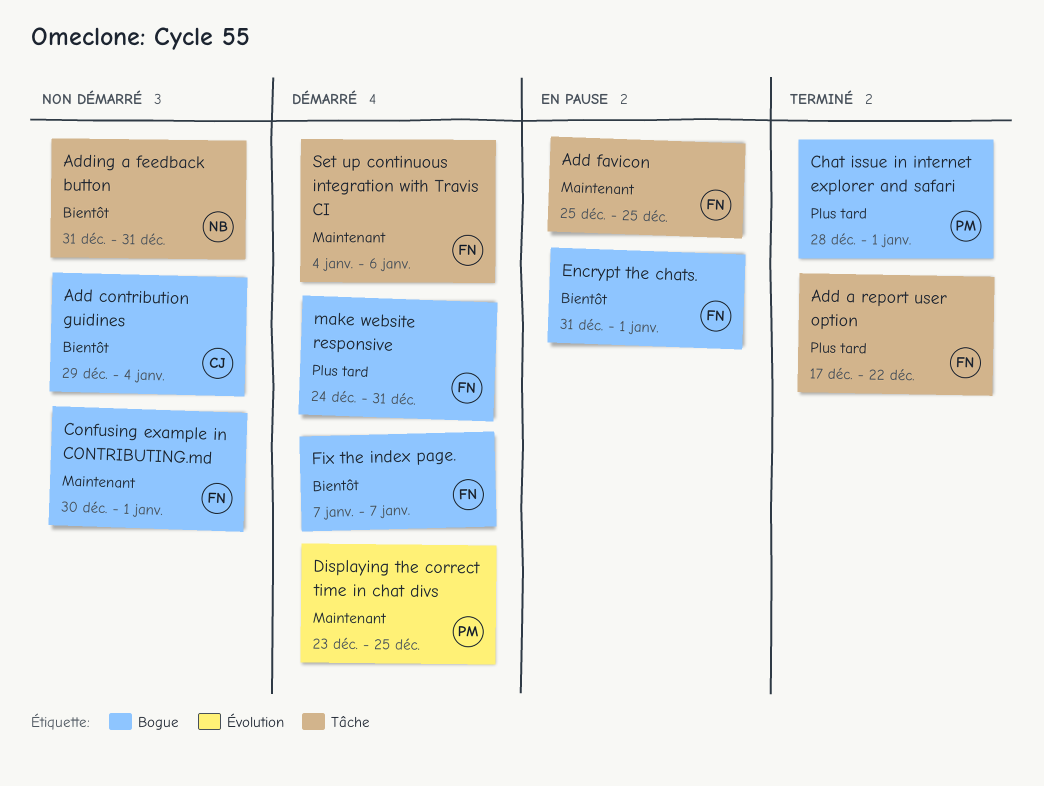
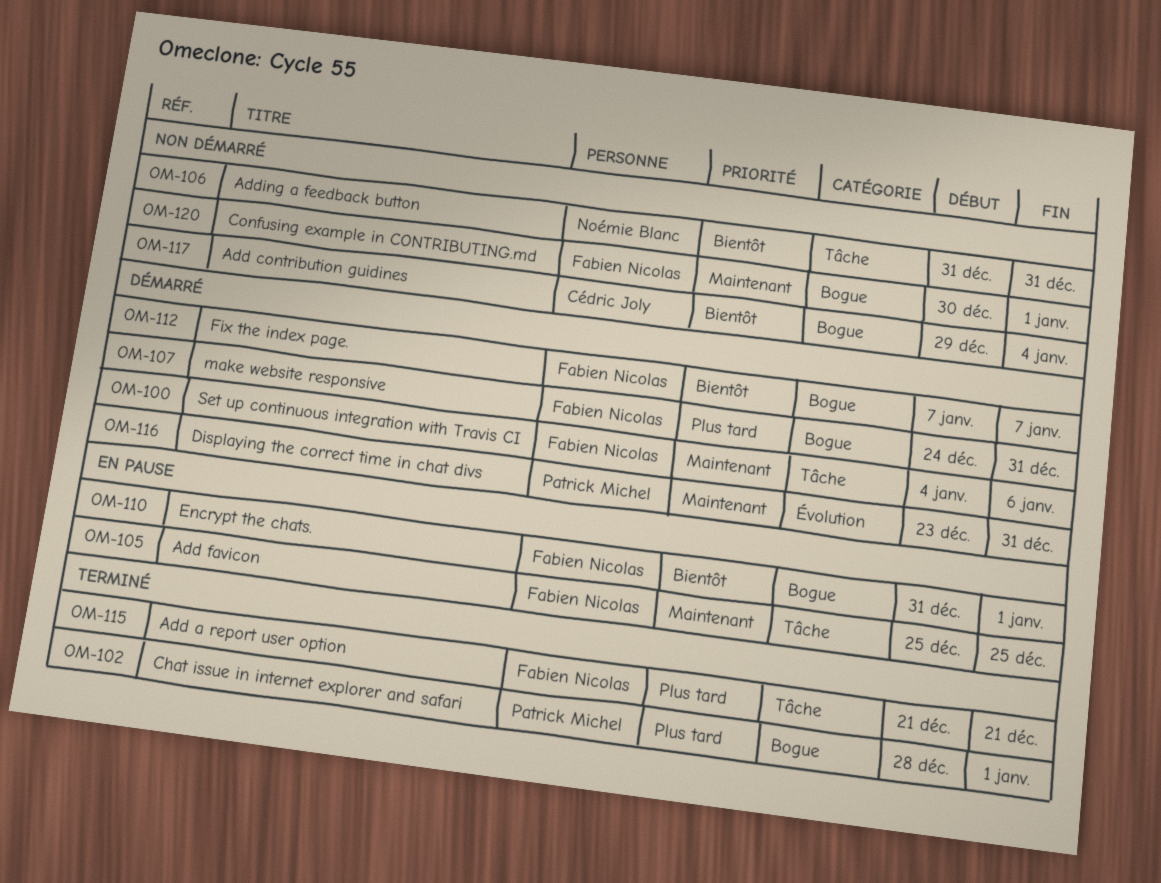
Add a report user option, start: Dec 17 -> Dec 21
Add a report user option, due: Dec 22 -> Dec 21
Displaying the correct time in chat divs, due: Dec 25 -> Dec 31

